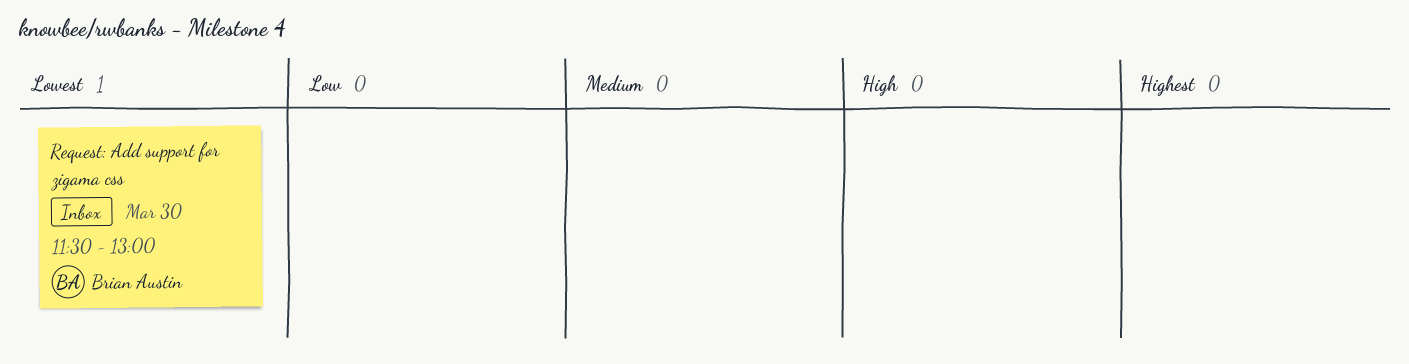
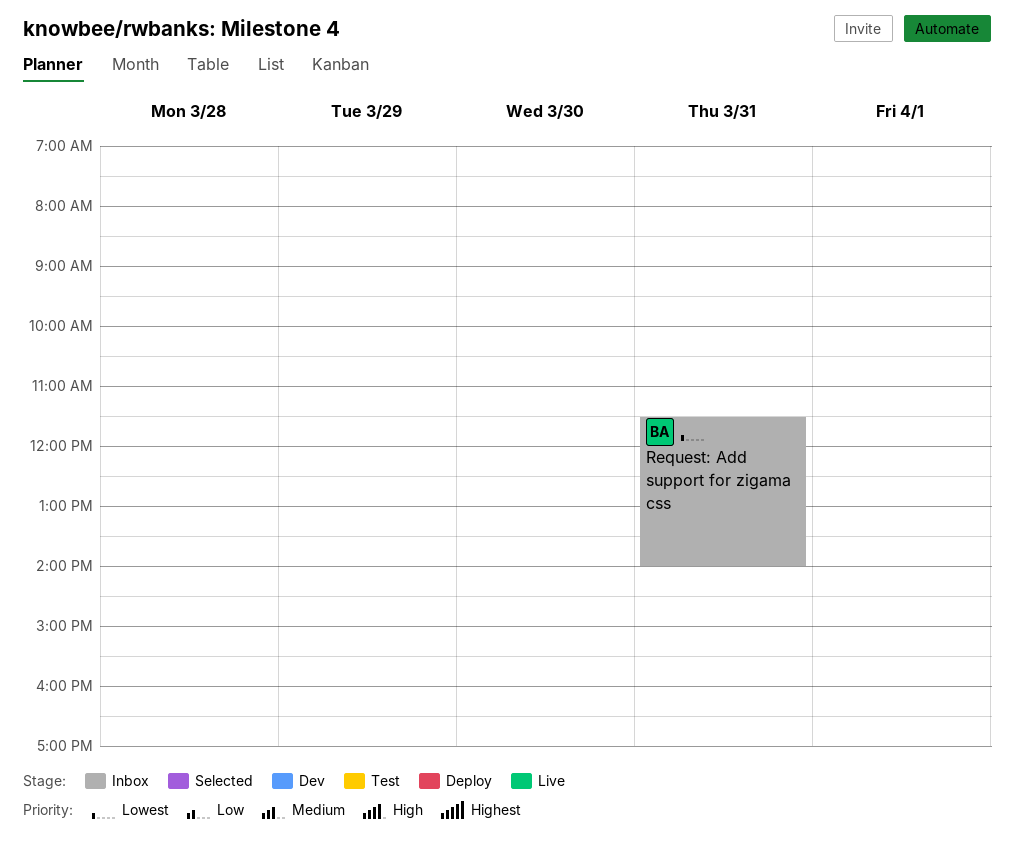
Request: Add support for zigama css, day: Mar 30 -> Mar 31
Request: Add support for zigama css, ends: 13:00 -> 14:00

